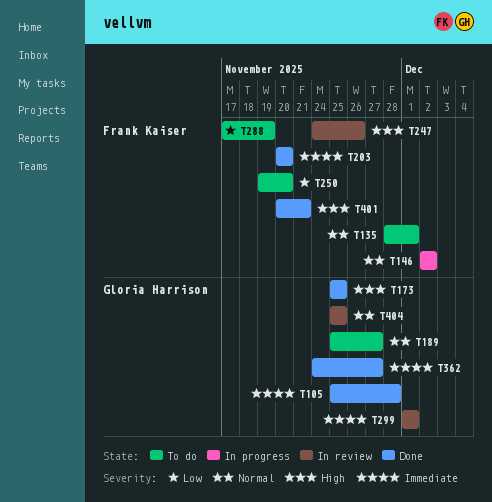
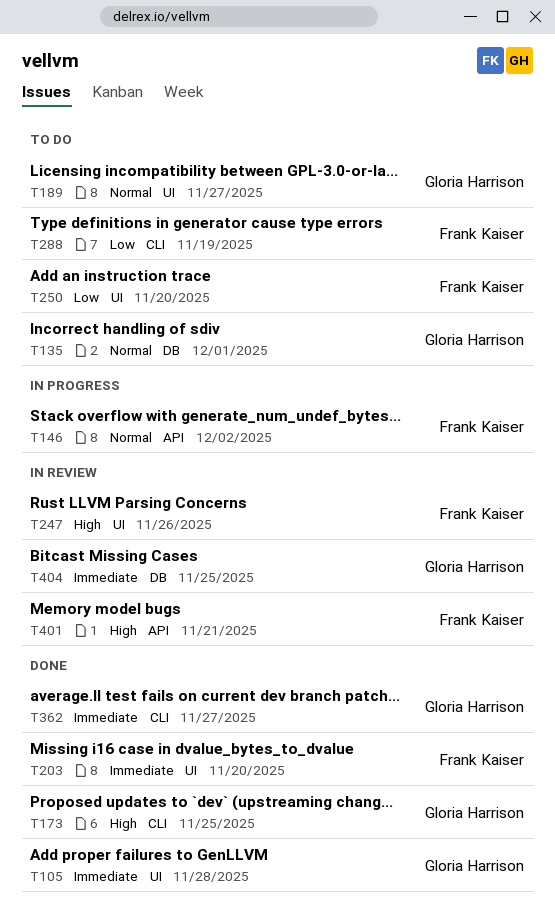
T135, owner: Frank Kaiser -> Gloria Harrison
T299: present -> none
T401, status: Done -> In review
T404, priority: Normal -> Immediate

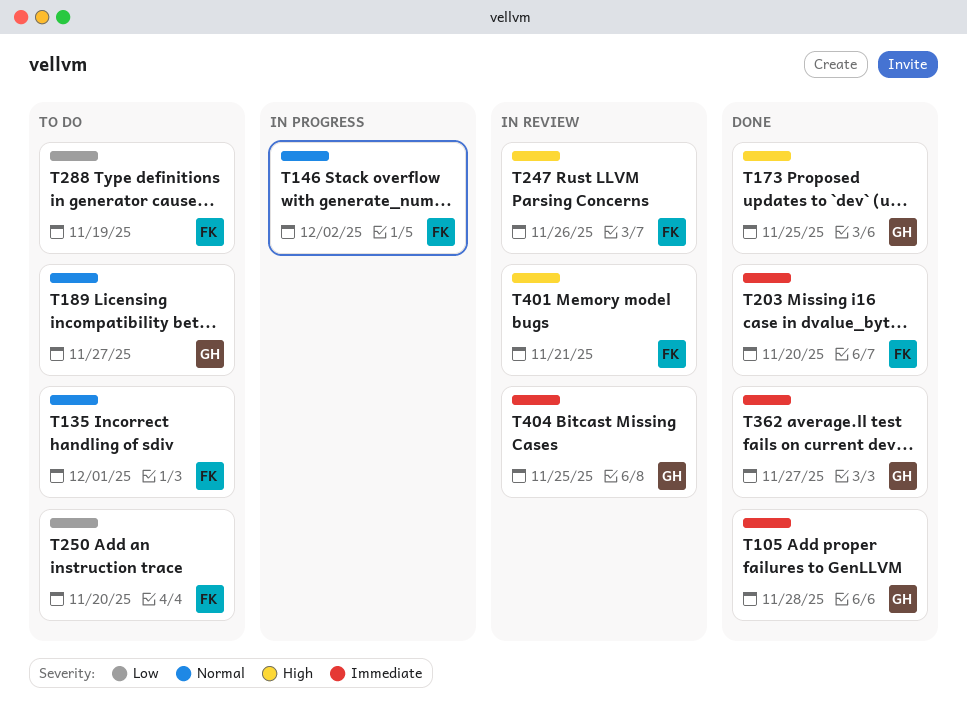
T135, owner: Gloria Harrison -> Frank Kaiser

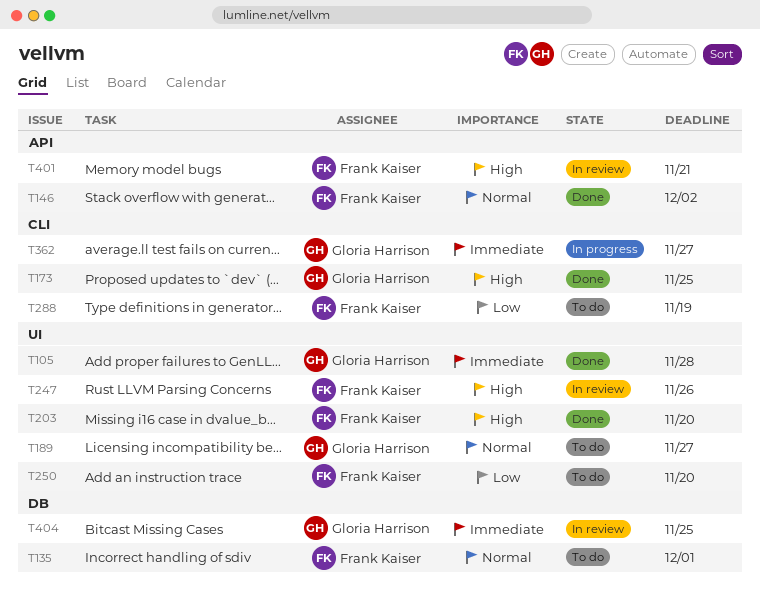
T146, status: In progress -> Done
T203, priority: Immediate -> High
T362, status: Done -> In progress

